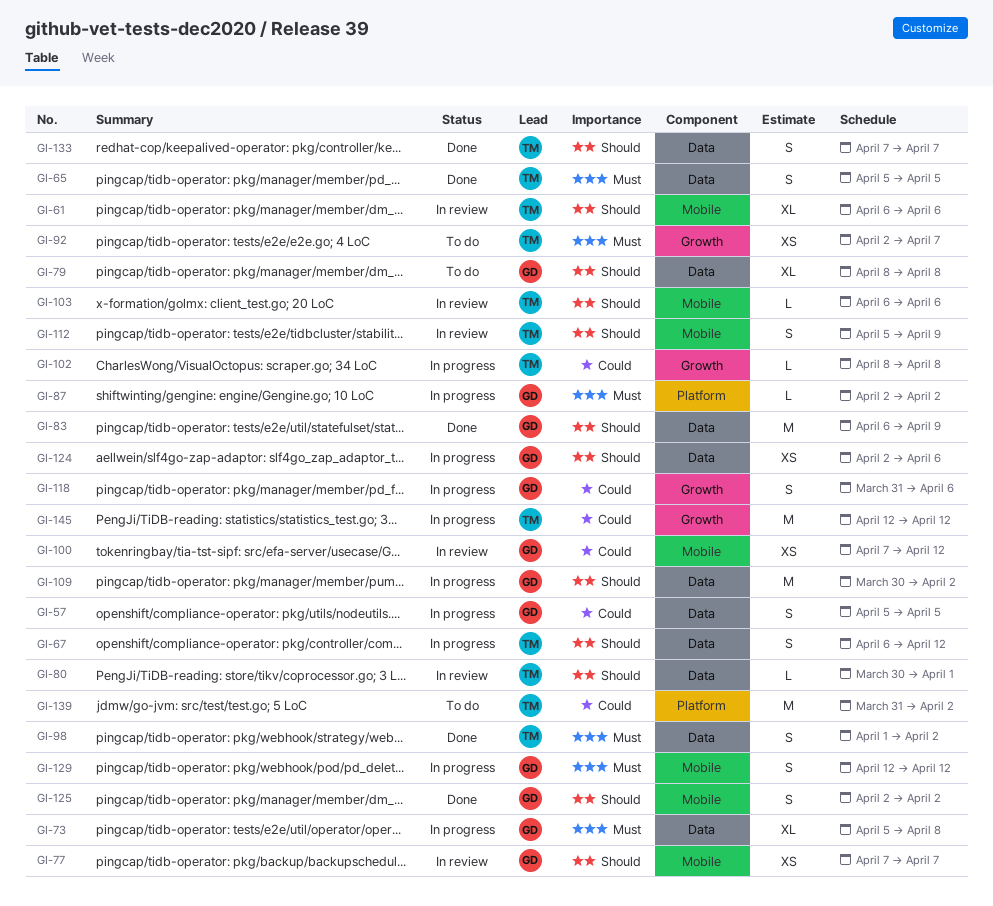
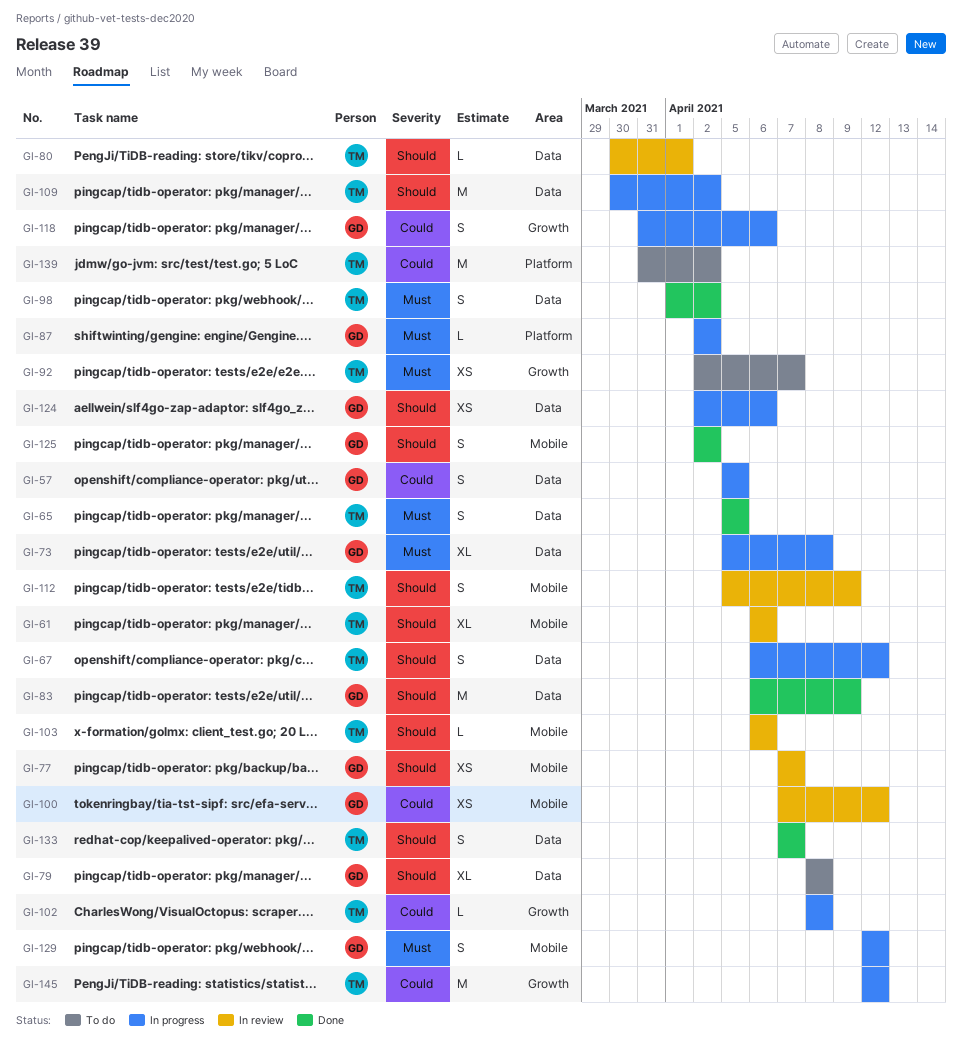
GI-109, owner: GD -> TM

